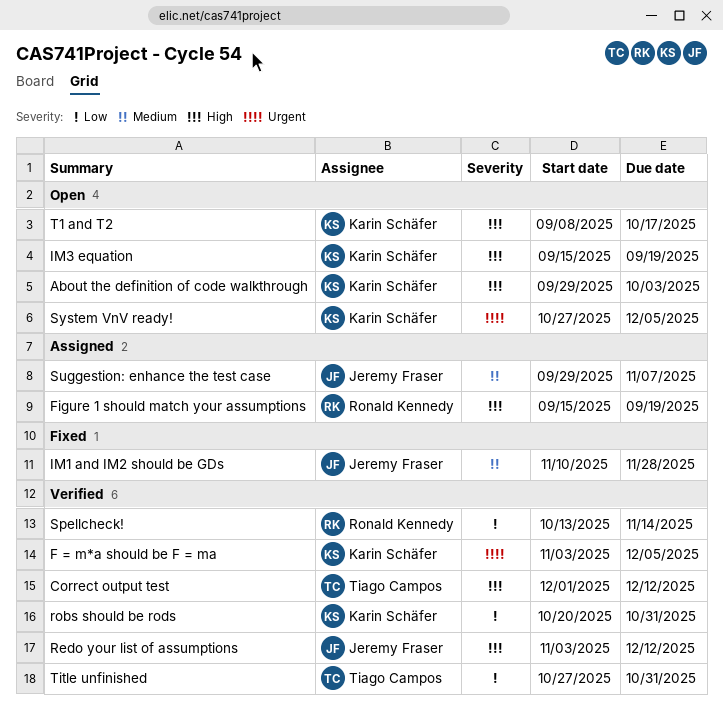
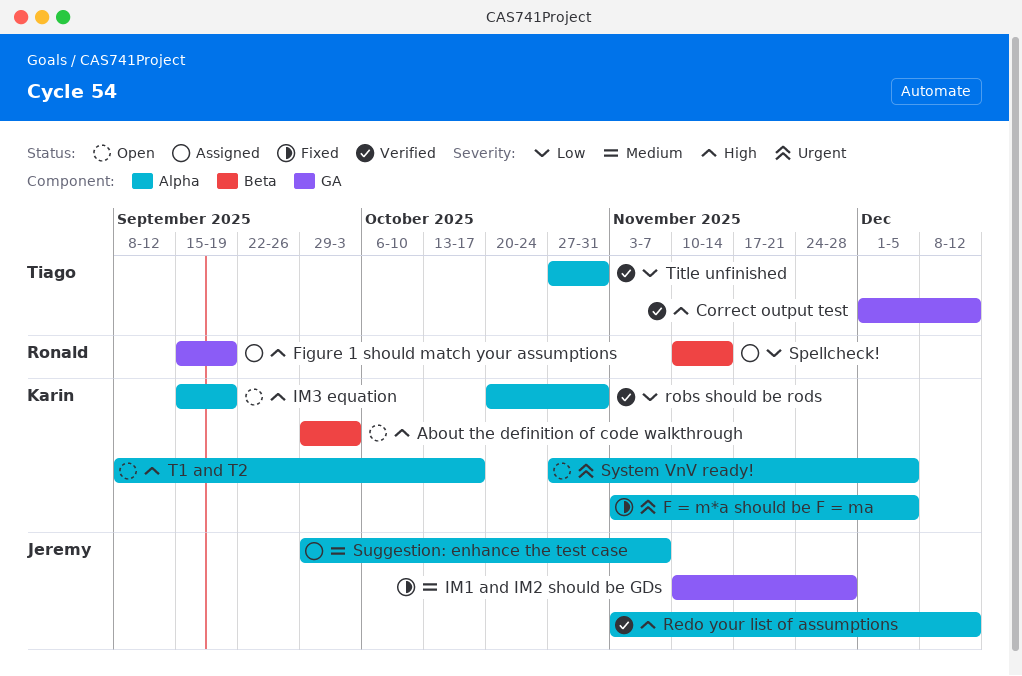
F = m*a should be F = ma, status: Verified -> Fixed
Spellcheck!, status: Verified -> Assigned
Spellcheck!, start: Oct 13 -> Nov 10

